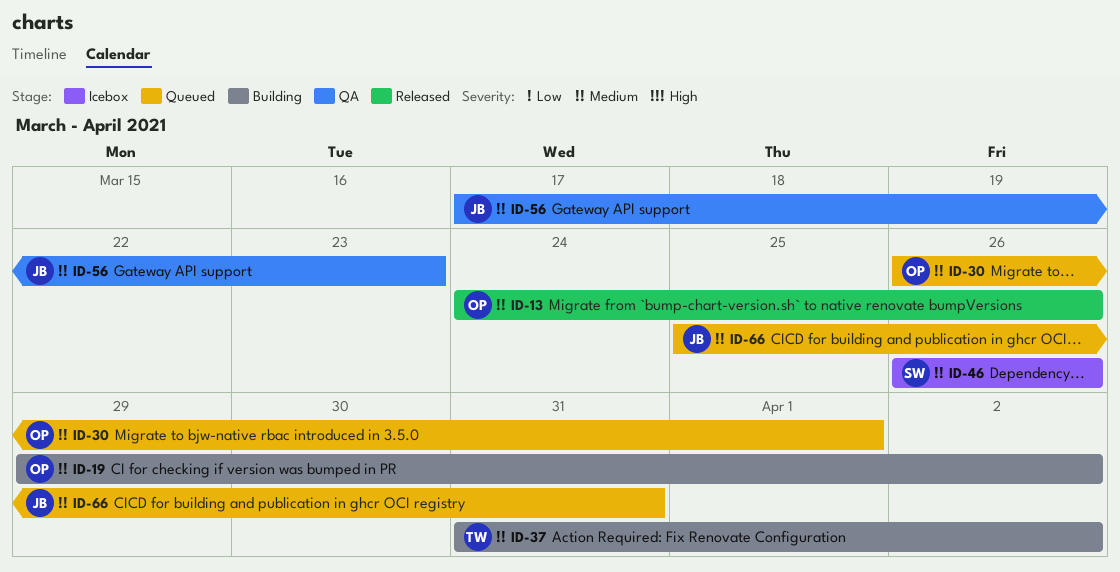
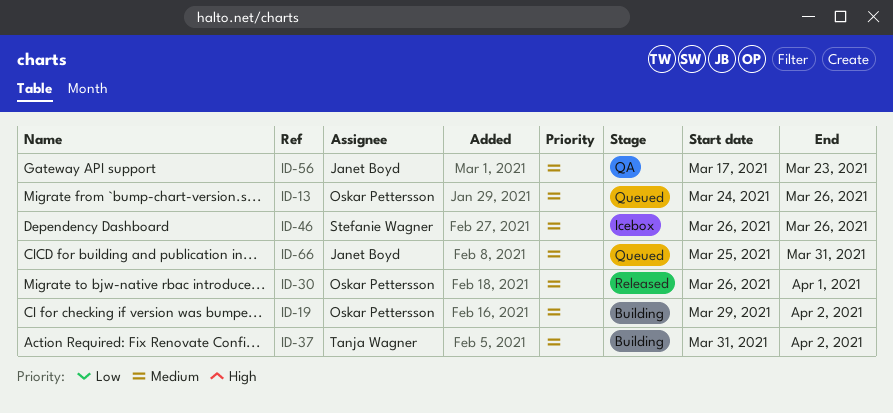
ID-13, status: Released -> Queued
ID-30, status: Queued -> Released

